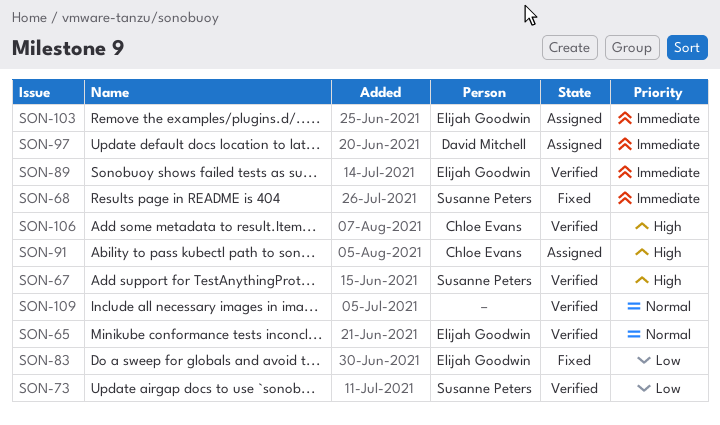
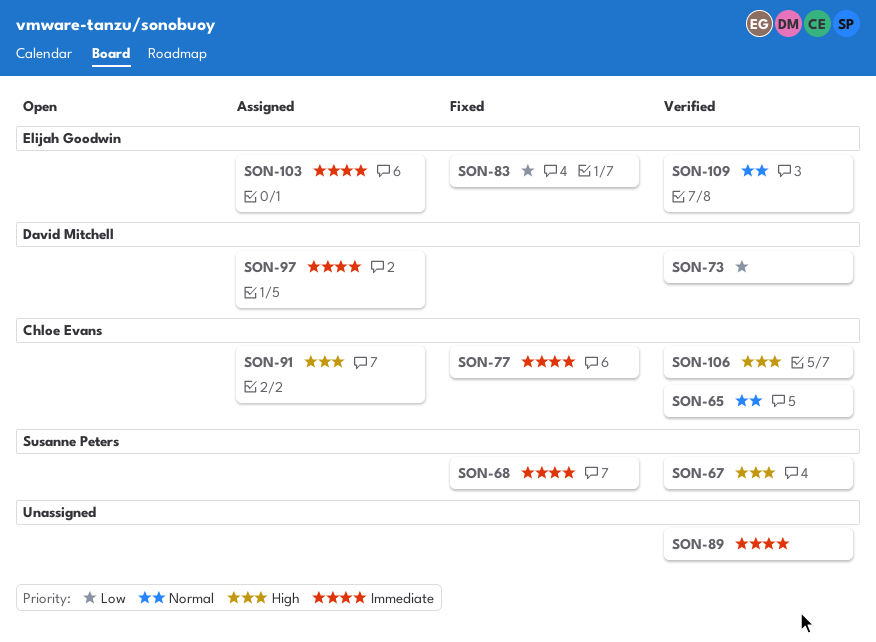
SON-65, owner: Elijah Goodwin -> Chloe Evans
SON-73, owner: Susanne Peters -> David Mitchell
SON-77: none -> present
SON-89, owner: Elijah Goodwin -> none
SON-109, owner: none -> Elijah Goodwin

